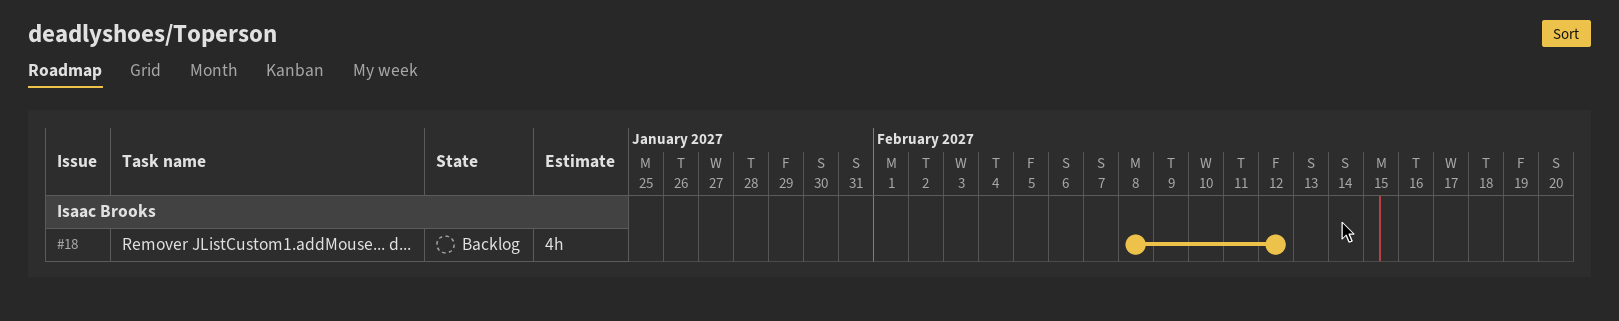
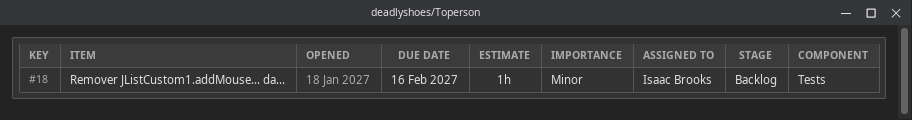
#18, estimate: 4h -> 1h
#18, due: Feb 12 -> Feb 16

